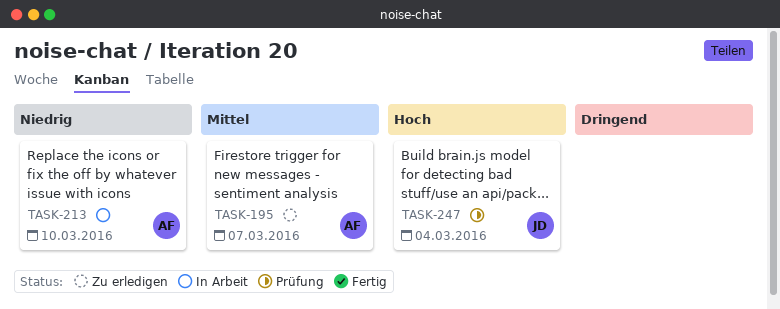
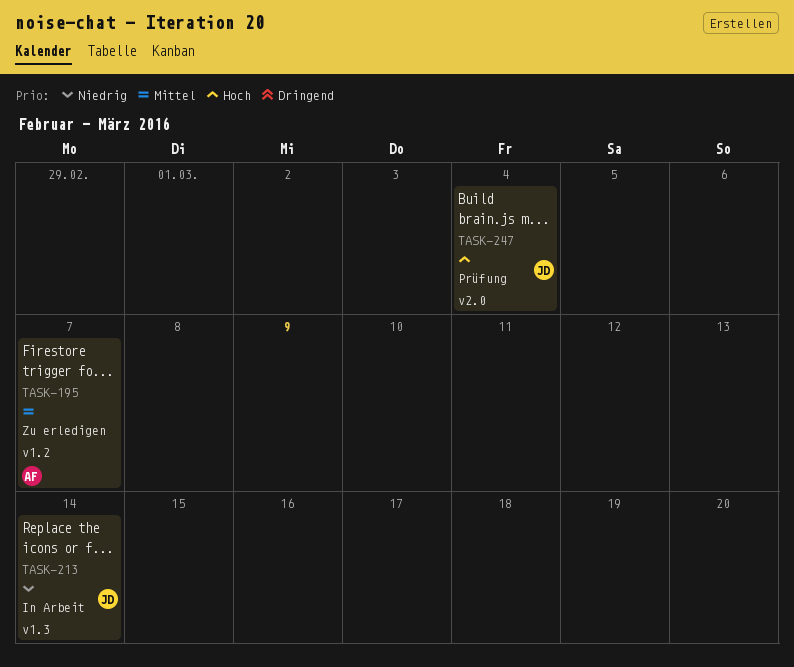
TASK-213, owner: AF -> JD
TASK-213, due: Mar 10 -> Mar 14

